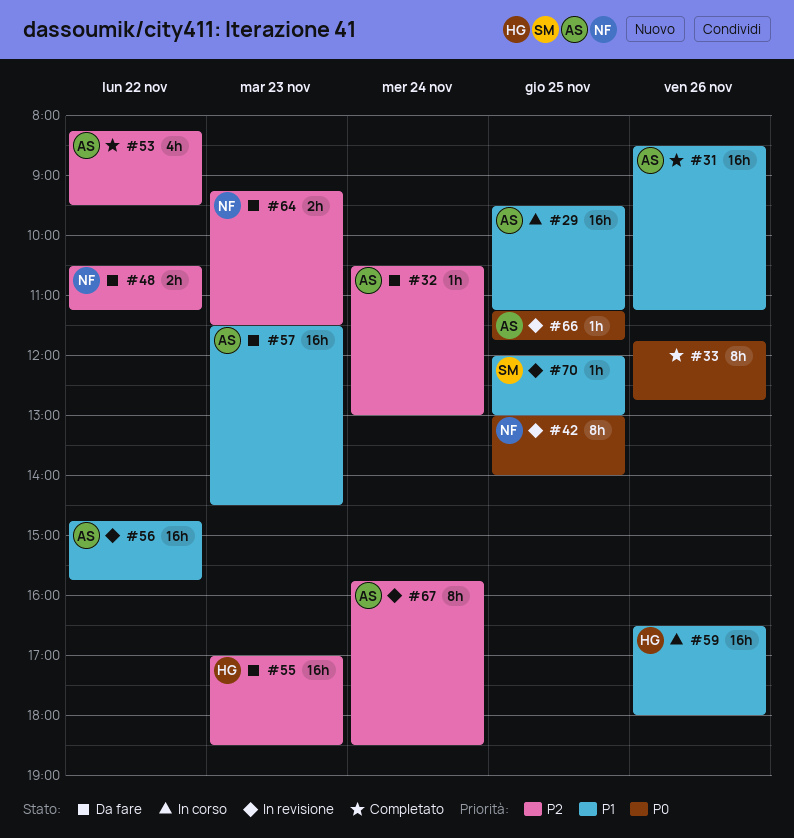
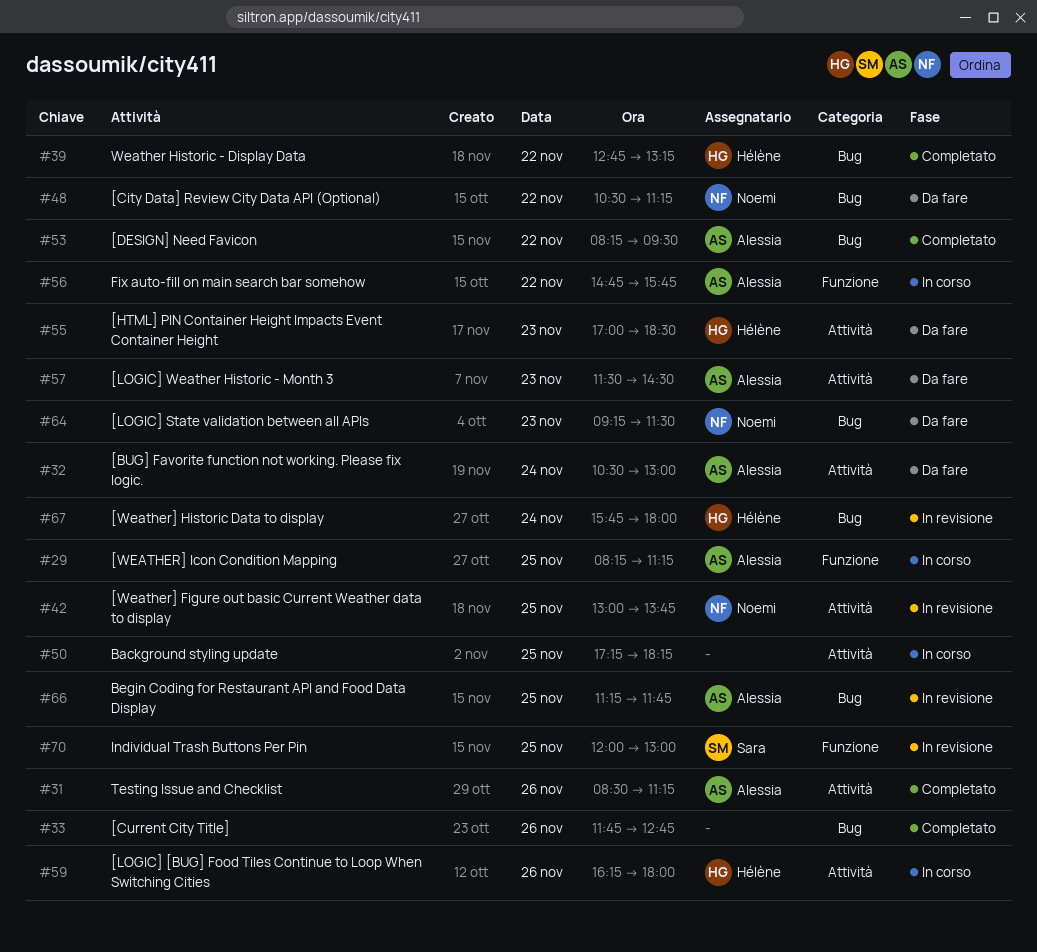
#29, begins: 09:30 -> 08:15
#39: none -> present
#42, ends: 14:00 -> 13:45
#50: none -> present
#56, status: In revisione -> In corso
#59, begins: 16:30 -> 16:15
#67, owner: Alessia -> Hélène
#67, ends: 18:30 -> 18:00

